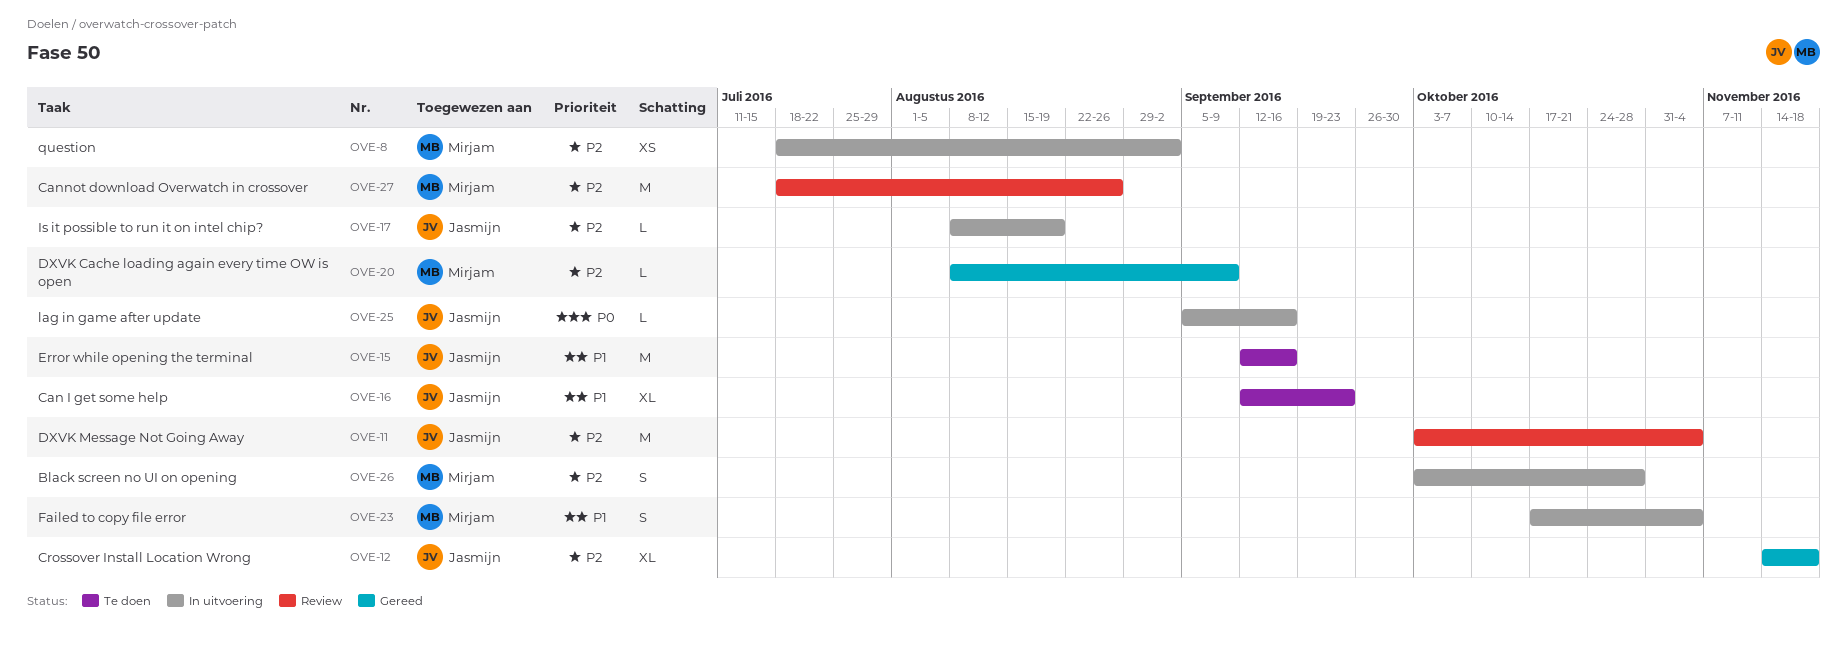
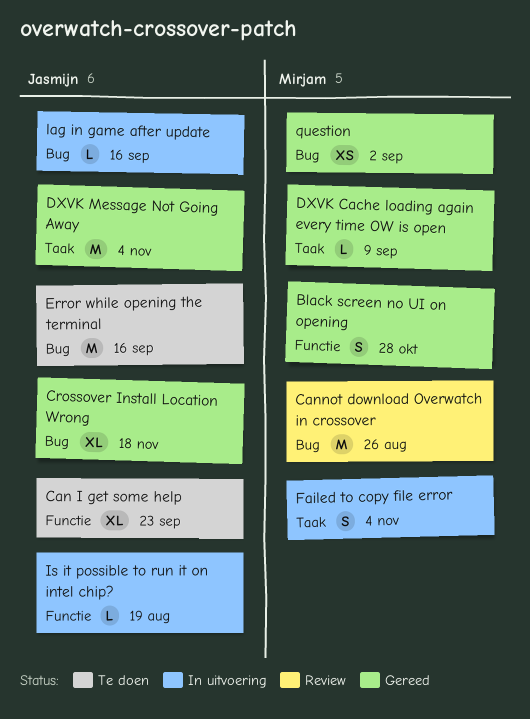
Black screen no UI on opening, status: In uitvoering -> Gereed
DXVK Message Not Going Away, status: Review -> Gereed
question, status: In uitvoering -> Gereed

